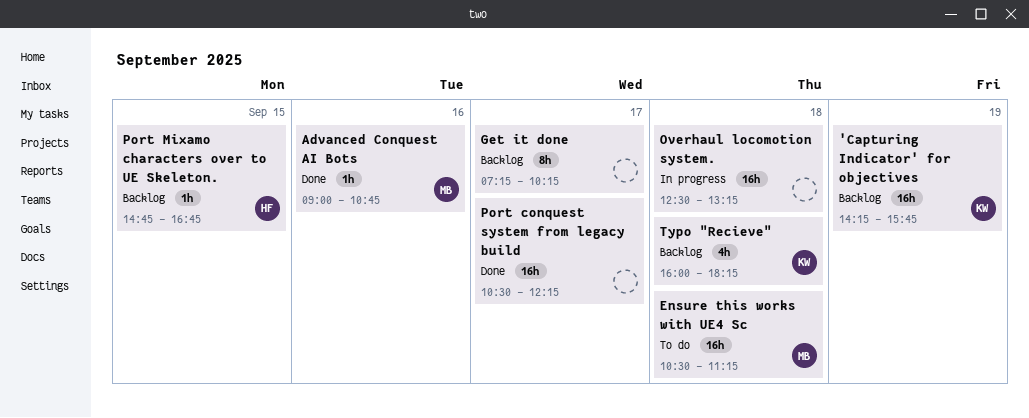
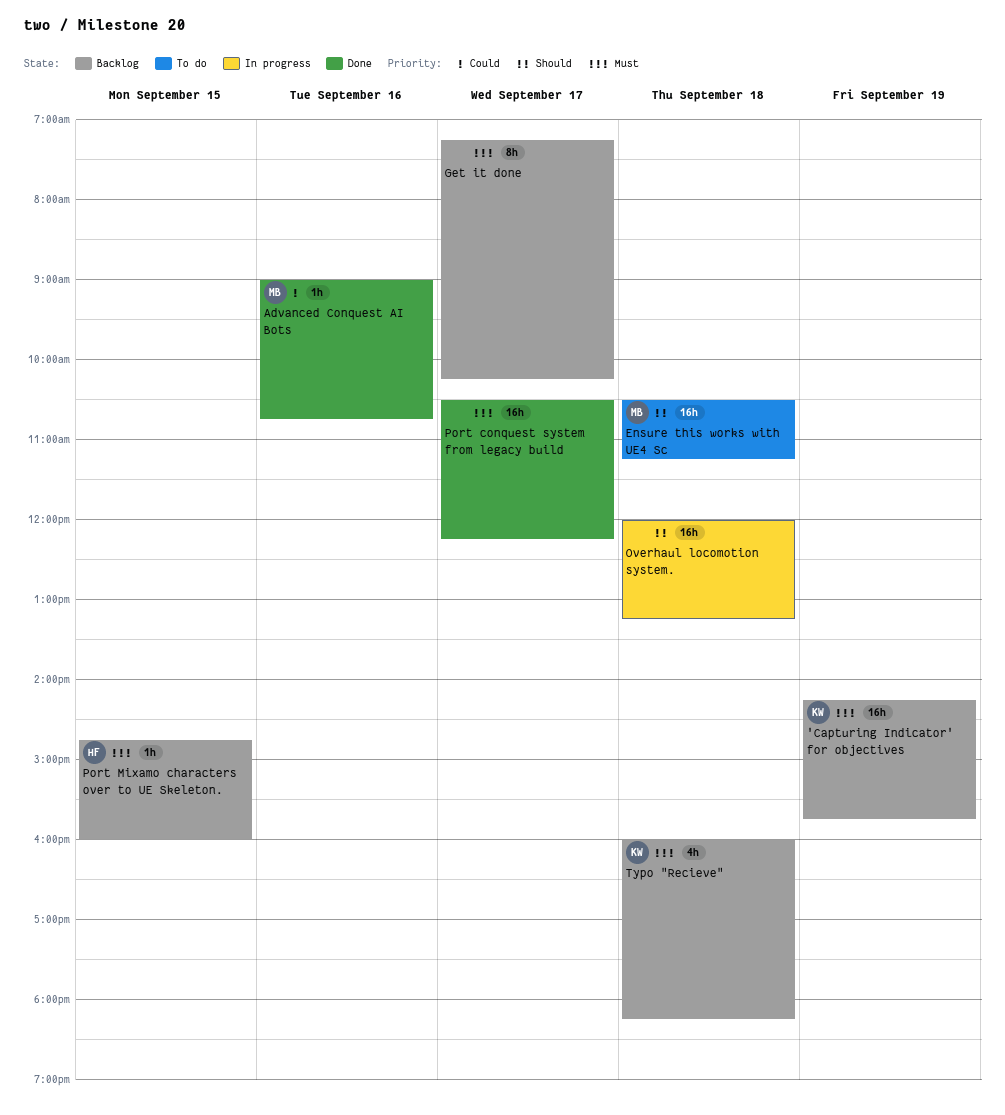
Overhaul locomotion system., begins: 12:30 -> 12:00
Port Mixamo characters over to UE Skeleton., ends: 16:45 -> 16:00

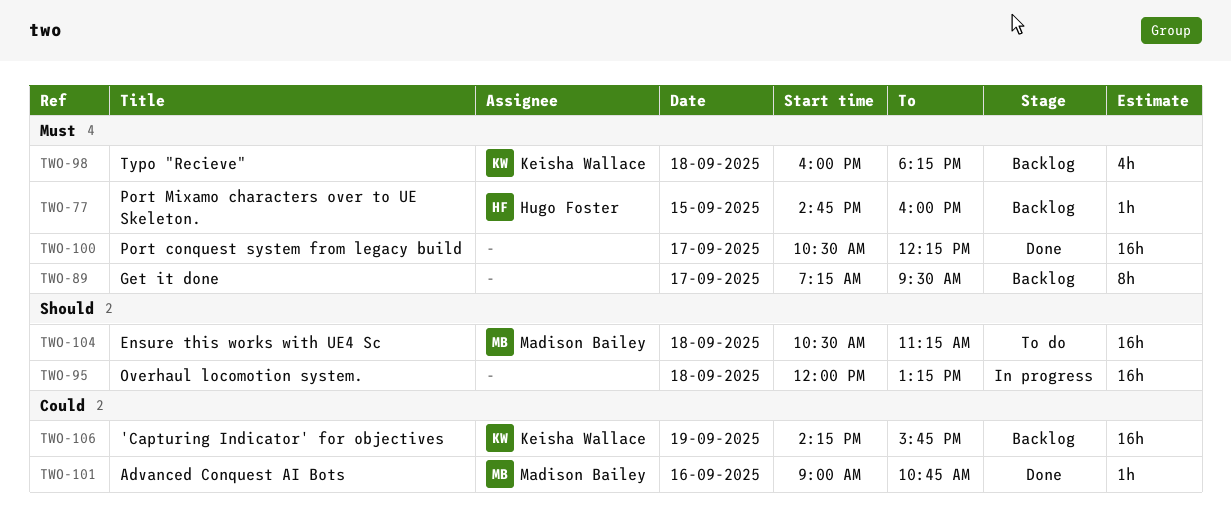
'Capturing Indicator' for objectives, priority: Must -> Could
Get it done, ends: 10:15 -> 09:30

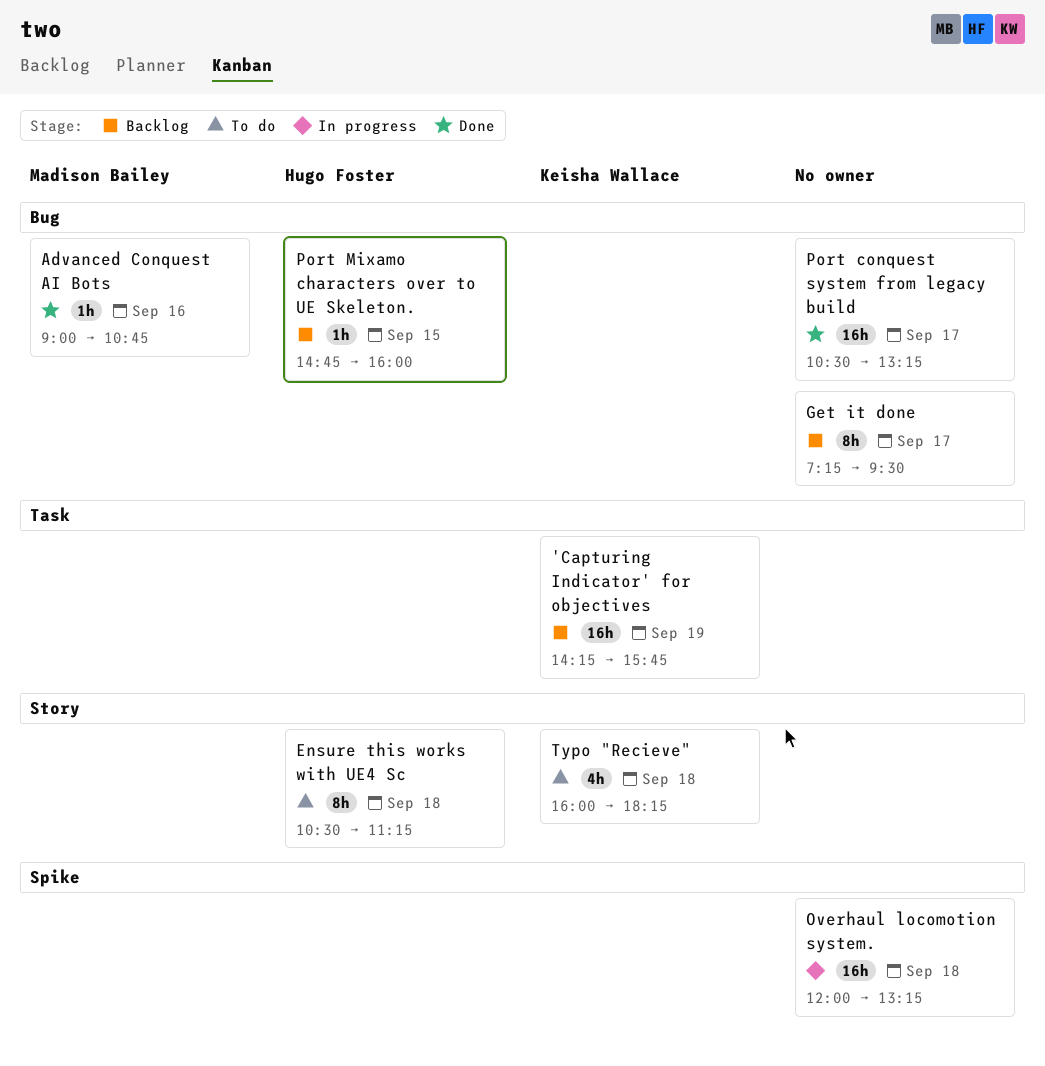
Ensure this works with UE4 Sc, owner: Madison Bailey -> Hugo Foster
Ensure this works with UE4 Sc, estimate: 16h -> 8h
Port conquest system from legacy build, ends: 12:15 -> 13:15
Typo "Recieve", status: Backlog -> To do

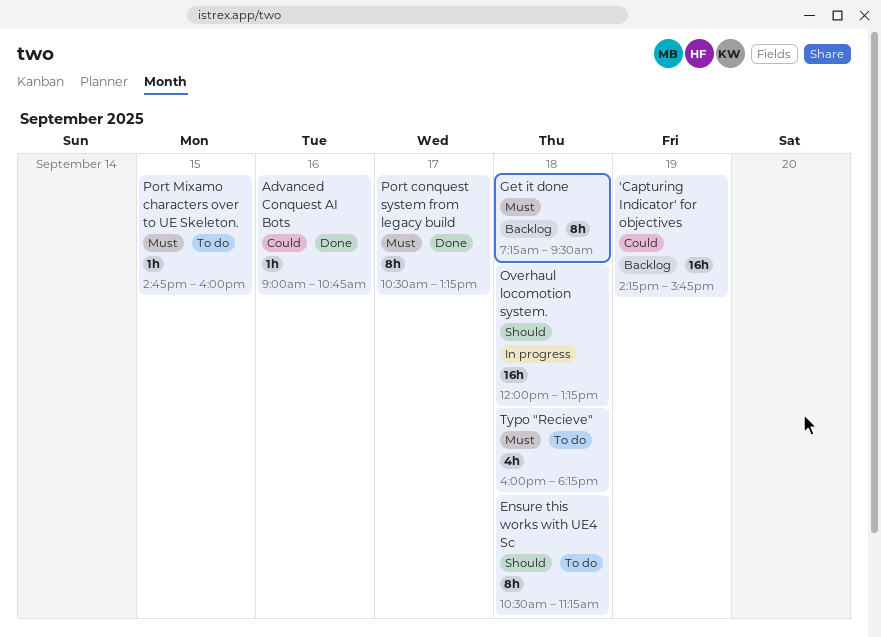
Get it done, day: Sep 17 -> Sep 18
Port conquest system from legacy build, estimate: 16h -> 8h
Port Mixamo characters over to UE Skeleton., status: Backlog -> To do

